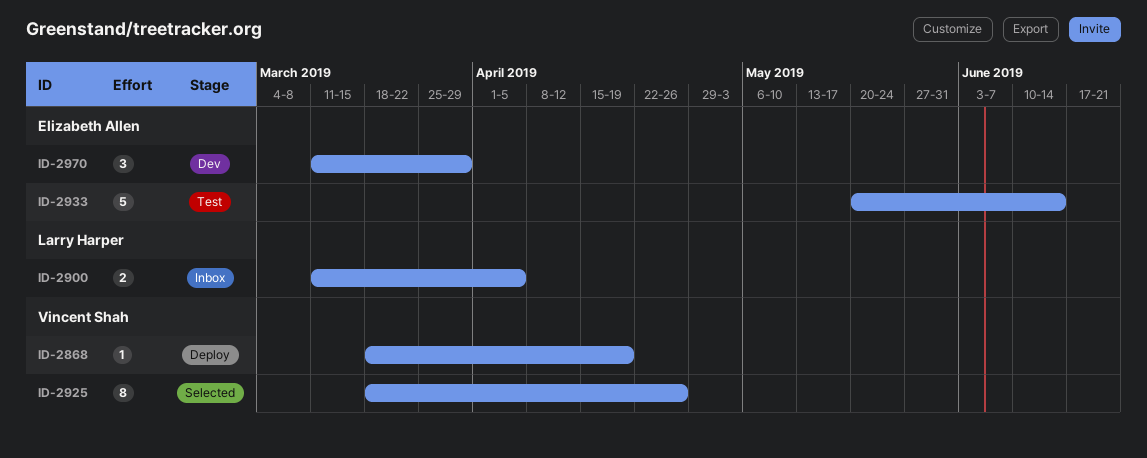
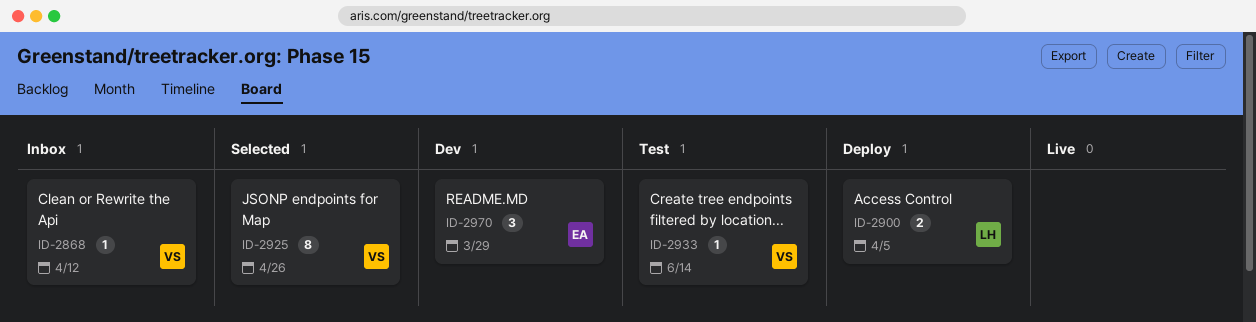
ID-2868, status: Deploy -> Inbox
ID-2868, due: Apr 19 -> Apr 12
ID-2900, status: Inbox -> Deploy
ID-2933, owner: Elizabeth Allen -> Vincent Shah
ID-2933, estimate: 5 -> 1

